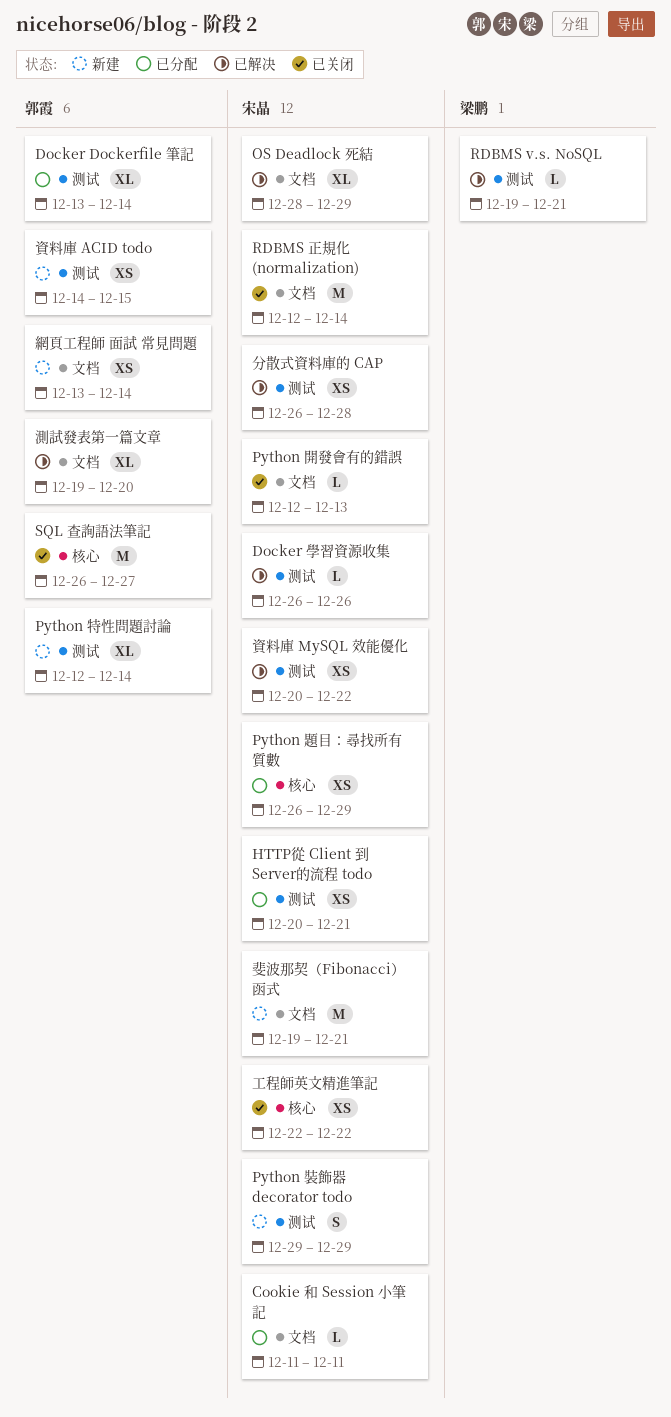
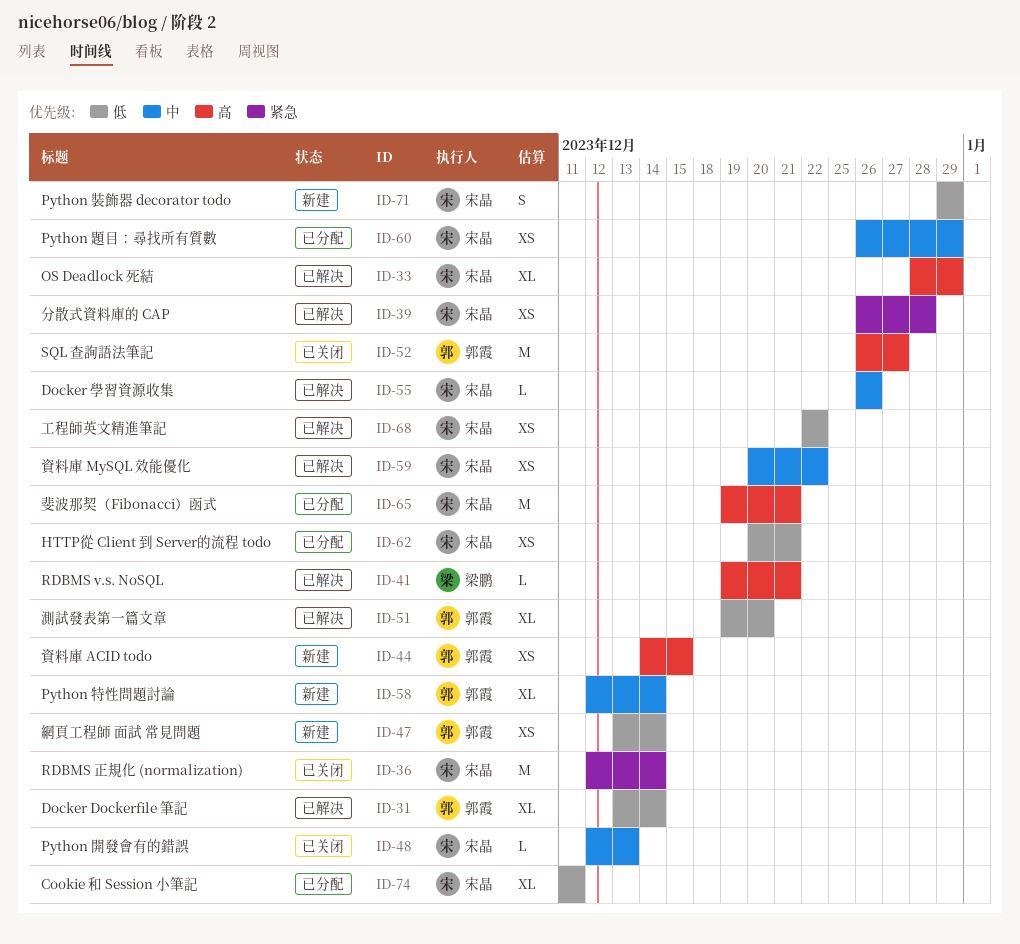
Cookie 和 Session 小筆記, estimate: L -> XL
Docker Dockerfile 筆記, status: 已分配 -> 已解决
工程師英文精進筆記, status: 已关闭 -> 已解决
斐波那契（Fibonacci）函式, status: 新建 -> 已分配

